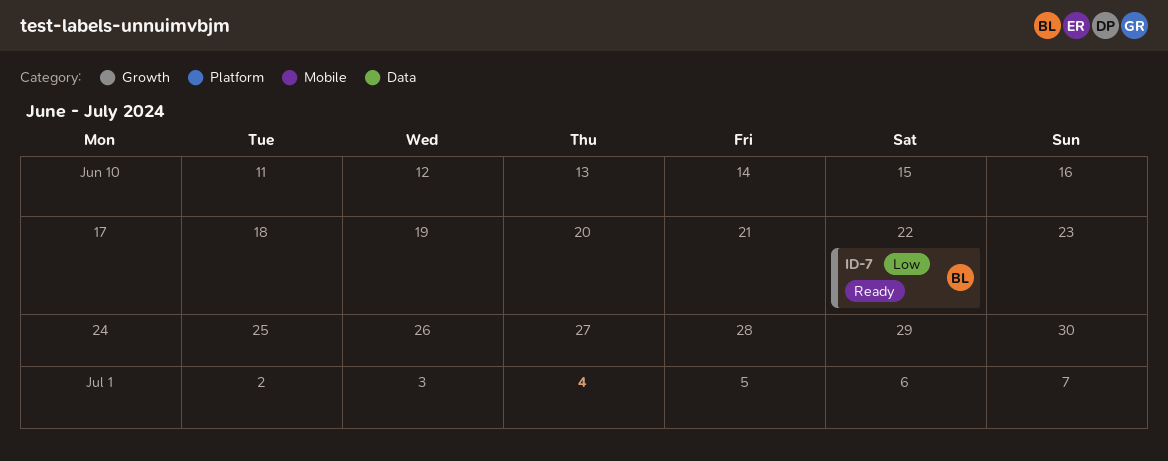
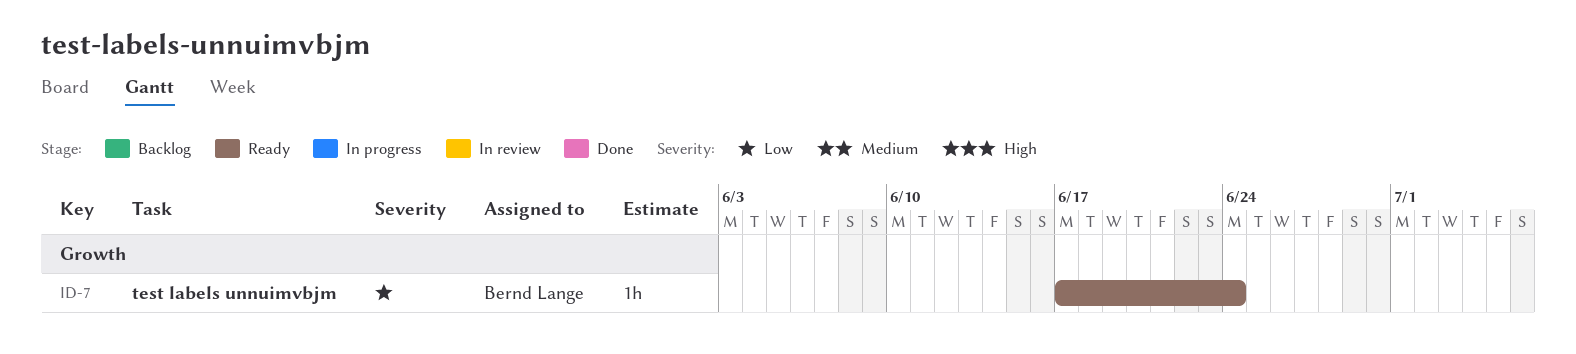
ID-7, due: Jun 22 -> Jun 24

